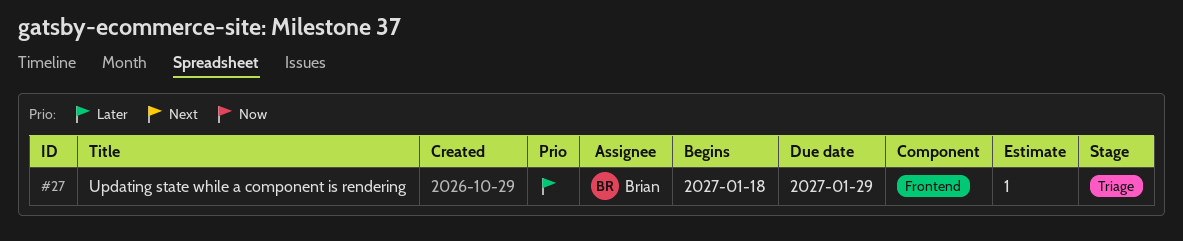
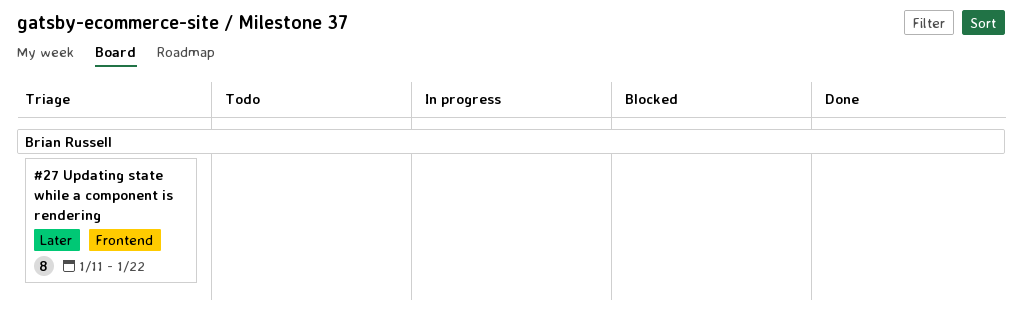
#27, estimate: 1 -> 8
#27, start: Jan 18 -> Jan 11
#27, due: Jan 29 -> Jan 22

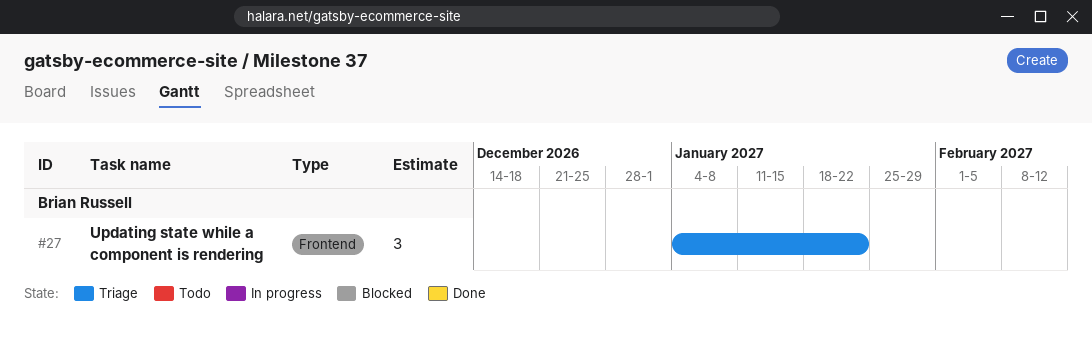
#27, estimate: 8 -> 3
#27, start: Jan 11 -> Jan 4

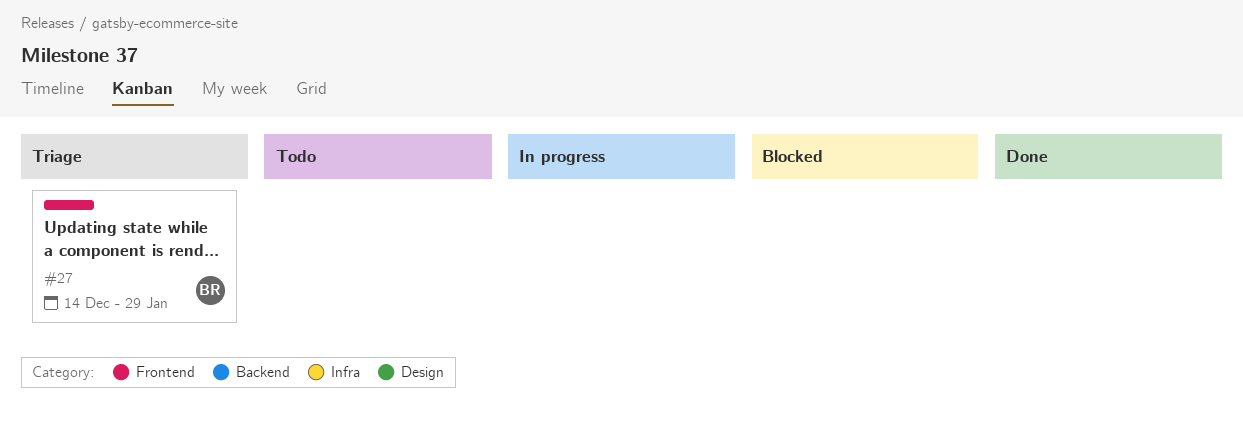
#27, start: Jan 4 -> Dec 14
#27, due: Jan 22 -> Jan 29

